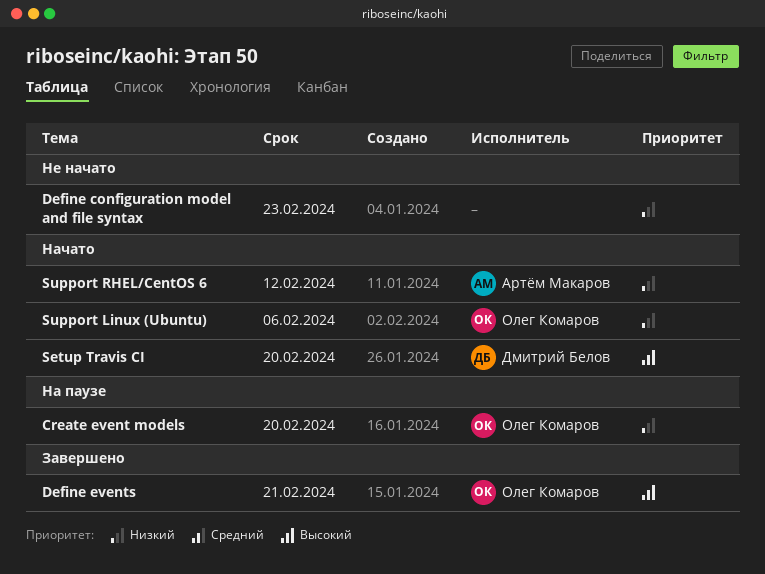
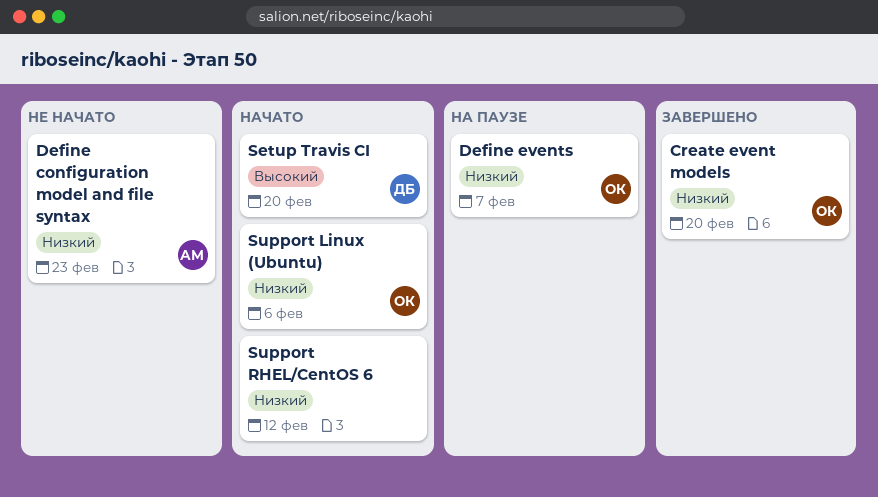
Create event models, status: На паузе -> Завершено
Define configuration model and file syntax, owner: none -> Артём Макаров
Define events, status: Завершено -> На паузе
Define events, priority: Высокий -> Низкий
Define events, due: Feb 21 -> Feb 7
Support RHEL/CentOS 6, owner: Артём Макаров -> none

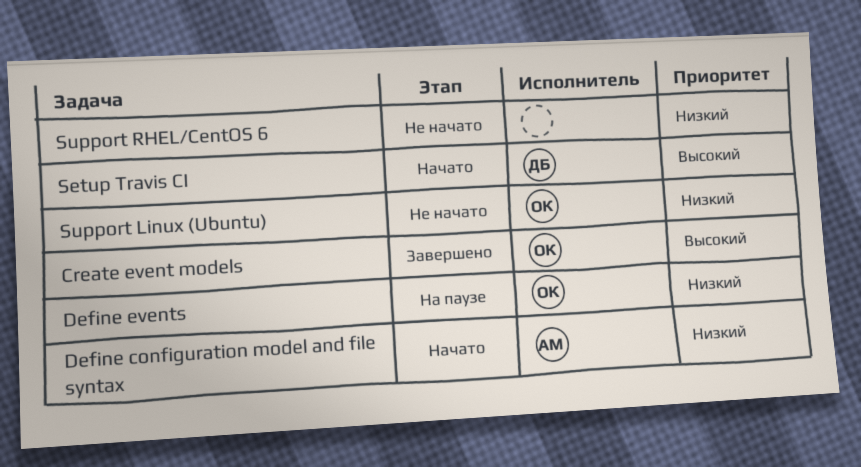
Create event models, priority: Низкий -> Высокий
Define configuration model and file syntax, status: Не начато -> Начато
Support Linux (Ubuntu), status: Начато -> Не начато
Support RHEL/CentOS 6, status: Начато -> Не начато

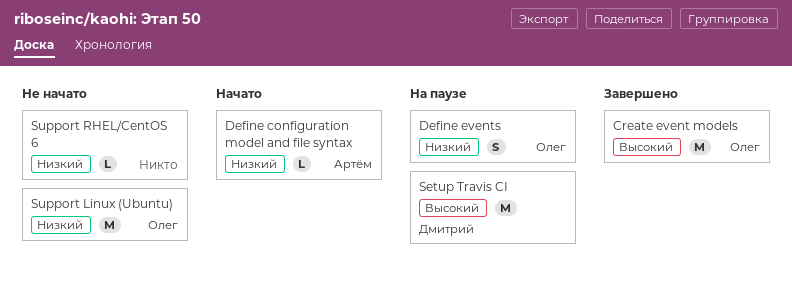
Setup Travis CI, status: Начато -> На паузе

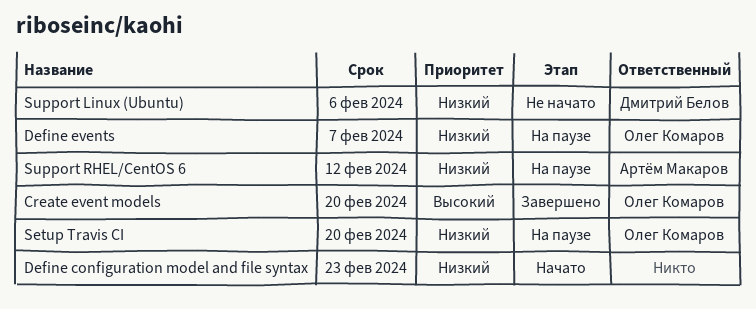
Define configuration model and file syntax, owner: Артём Макаров -> none
Setup Travis CI, owner: Дмитрий Белов -> Олег Комаров
Setup Travis CI, priority: Высокий -> Низкий
Support Linux (Ubuntu), owner: Олег Комаров -> Дмитрий Белов
Support RHEL/CentOS 6, status: Не начато -> На паузе
Support RHEL/CentOS 6, owner: none -> Артём Макаров

